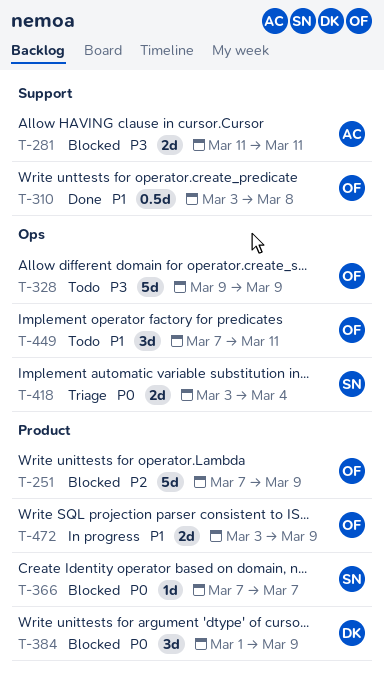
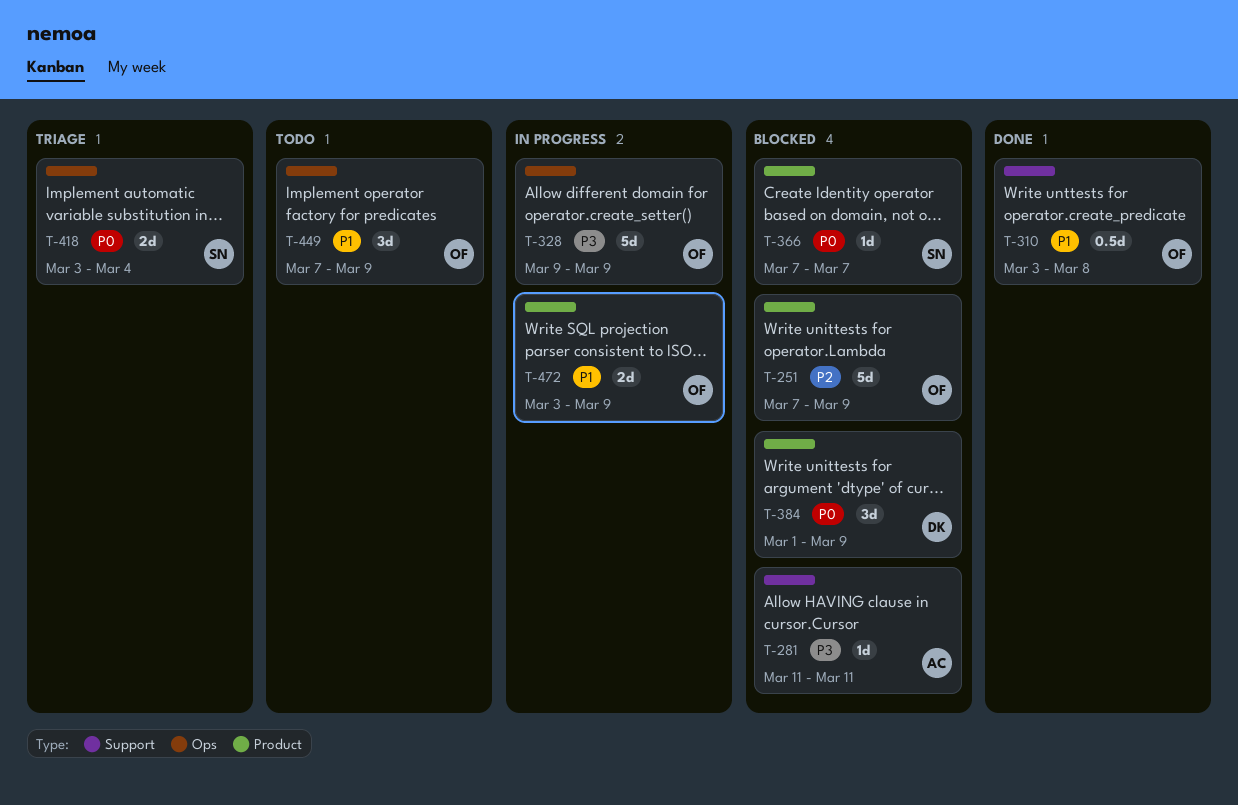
T-281, estimate: 2d -> 1d
T-328, status: Todo -> In progress
T-449, due: Mar 11 -> Mar 9

